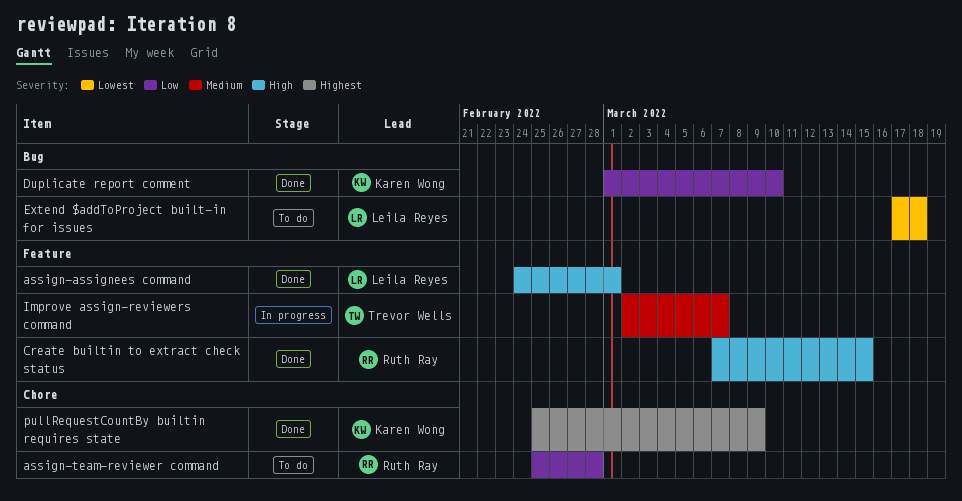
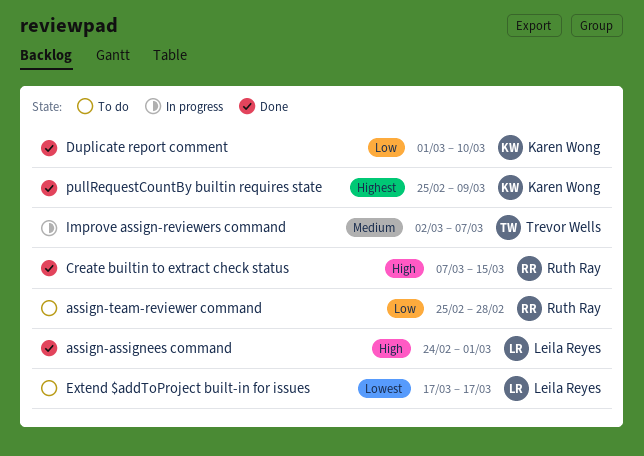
Extend $addToProject built-in for issues, due: Mar 18 -> Mar 17

